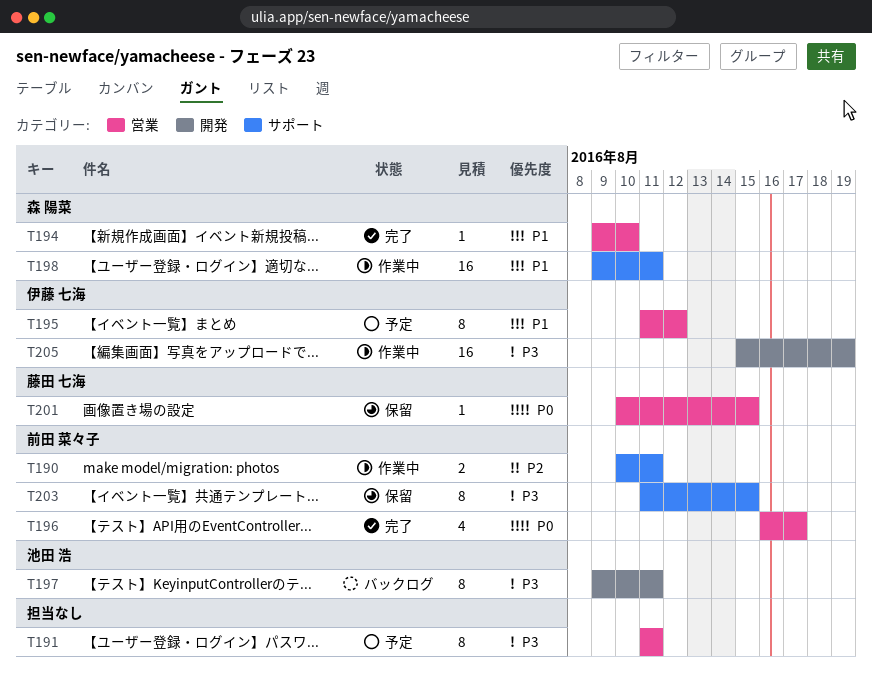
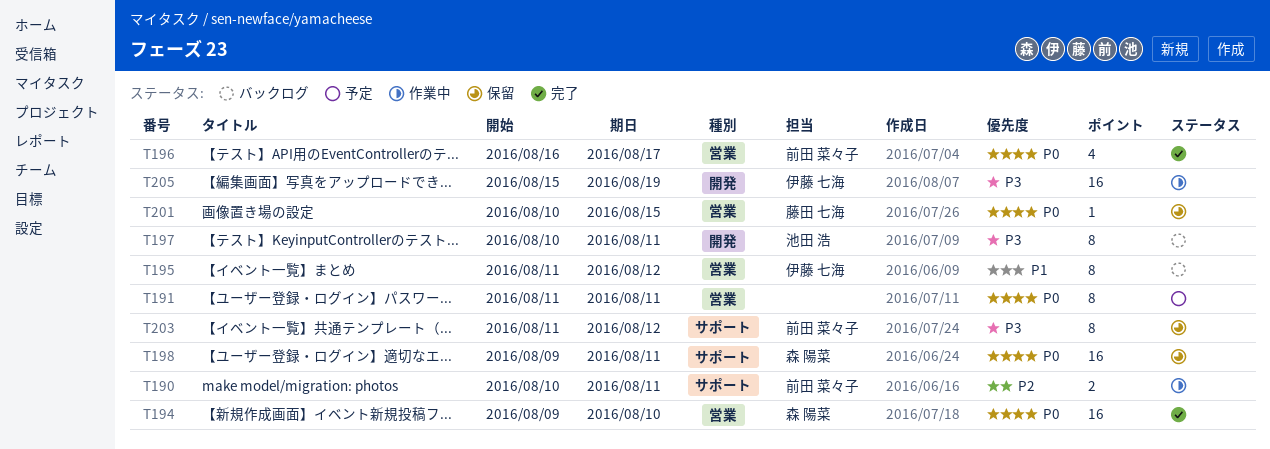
T191, priority: P3 -> P0
T194, priority: P1 -> P0
T194, estimate: 1 -> 16
T195, status: 予定 -> バックログ
T197, start: Aug 9 -> Aug 10
T198, status: 作業中 -> 保留
T198, priority: P1 -> P0
T203, due: Aug 15 -> Aug 12

